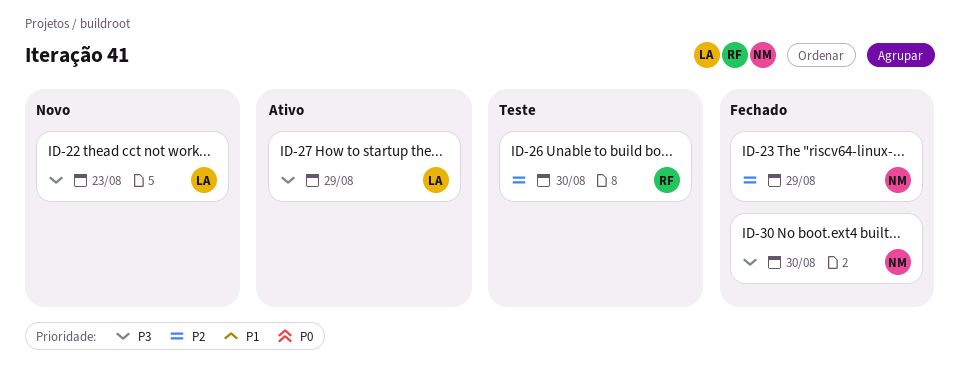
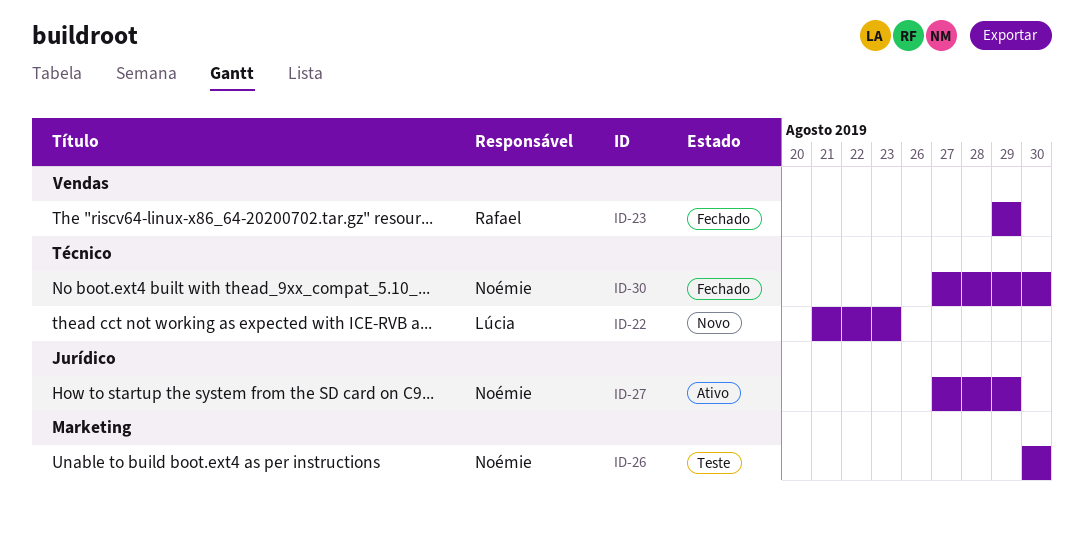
ID-23, owner: Noémie -> Rafael
ID-26, owner: Rafael -> Noémie
ID-27, owner: Lúcia -> Noémie

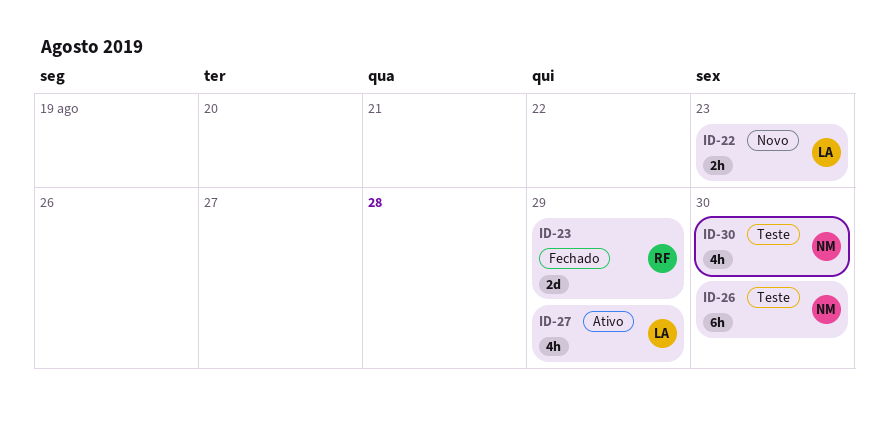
ID-27, owner: Noémie -> Lúcia
ID-30, status: Fechado -> Teste

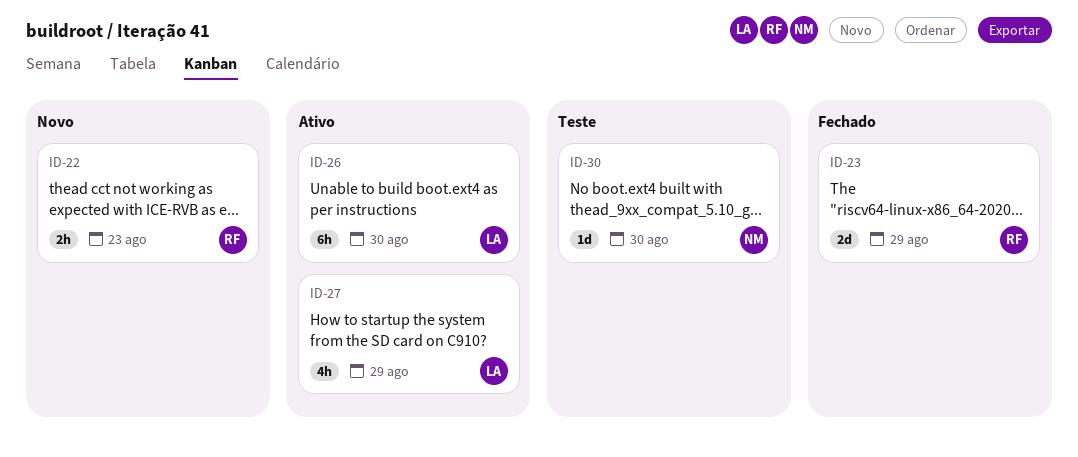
ID-22, owner: LA -> RF
ID-26, status: Teste -> Ativo
ID-26, owner: NM -> LA
ID-30, estimate: 4h -> 1d

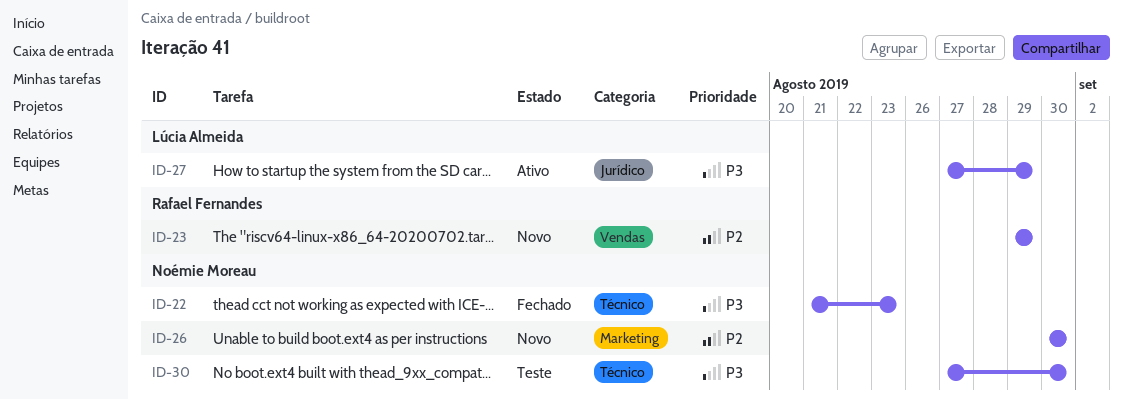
ID-22, status: Novo -> Fechado
ID-22, owner: Rafael Fernandes -> Noémie Moreau
ID-23, status: Fechado -> Novo
ID-26, status: Ativo -> Novo
ID-26, owner: Lúcia Almeida -> Noémie Moreau

